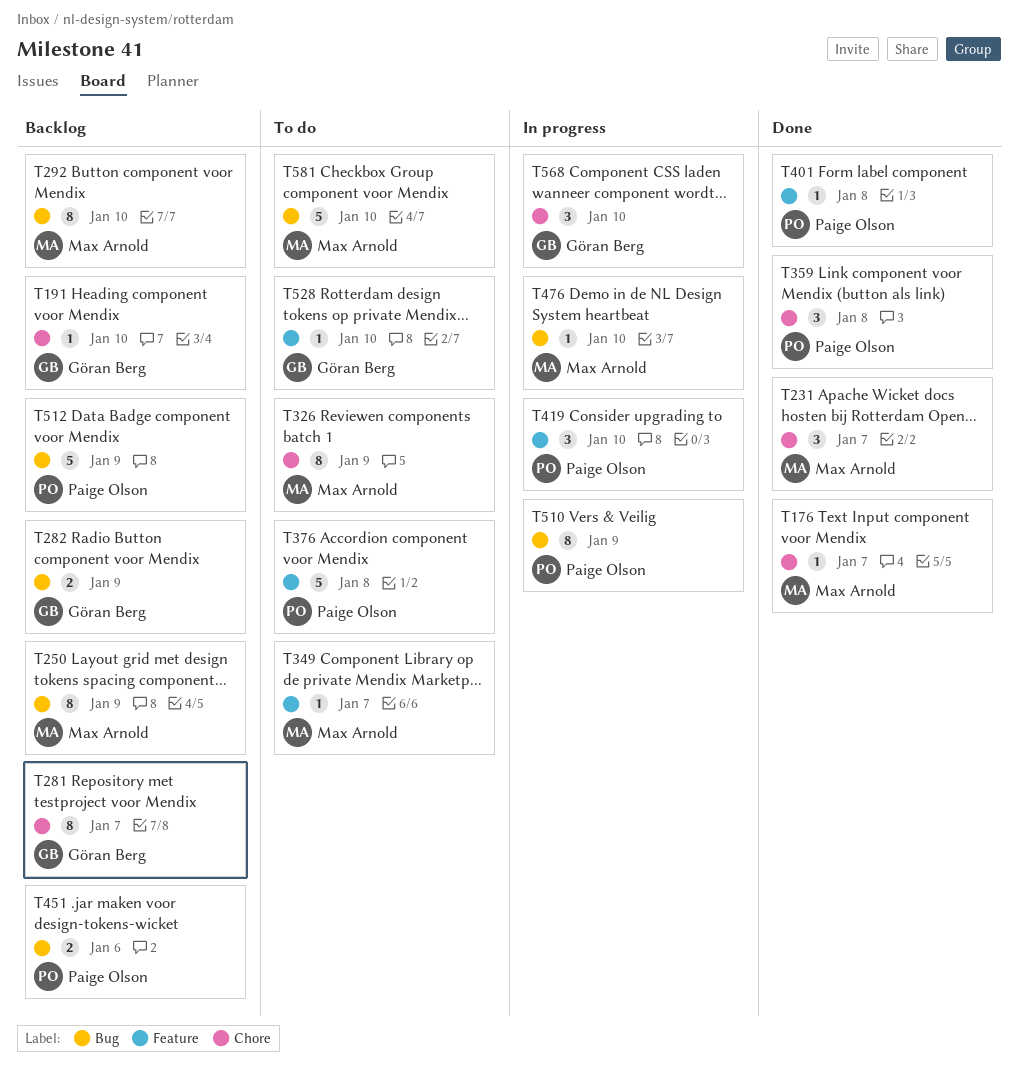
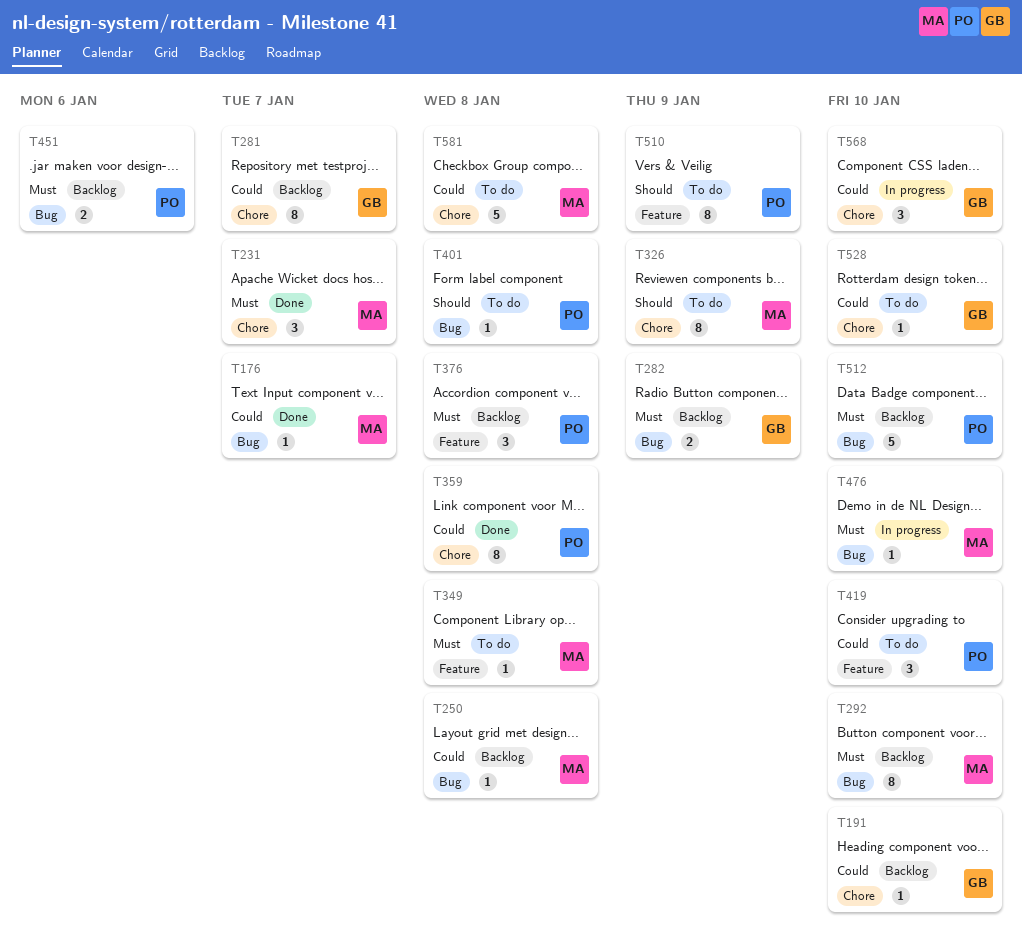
T176, label: Chore -> Bug
T250, estimate: 8 -> 1
T250, due: Jan 9 -> Jan 8
T349, due: Jan 7 -> Jan 8
T359, estimate: 3 -> 8
T376, status: To do -> Backlog
T376, estimate: 5 -> 3
T401, status: Done -> To do
T401, label: Feature -> Bug
T419, status: In progress -> To do
T510, status: In progress -> To do
T510, label: Bug -> Feature
T512, due: Jan 9 -> Jan 10
T528, label: Feature -> Chore
T581, label: Bug -> Chore
T581, due: Jan 10 -> Jan 8

